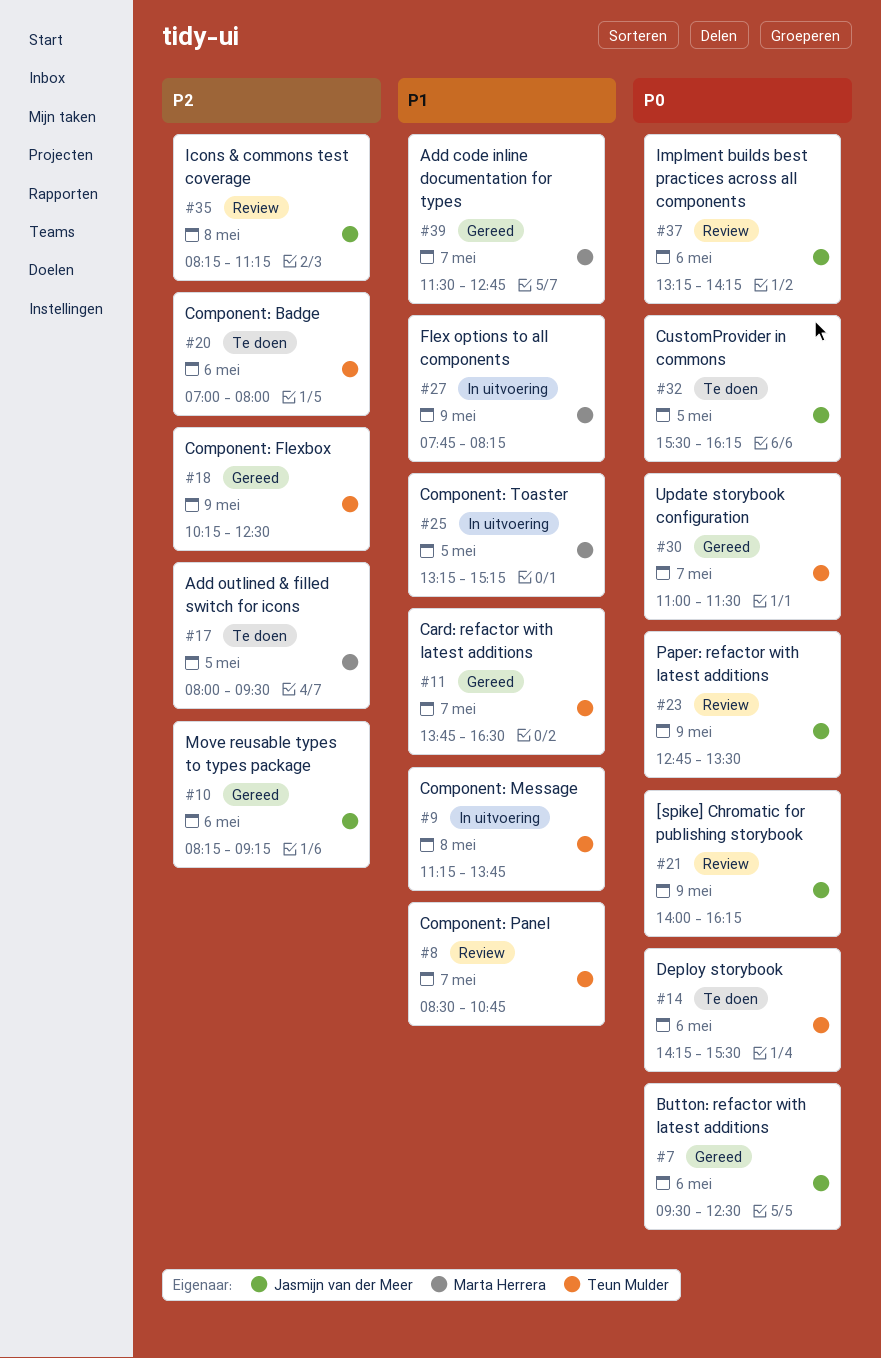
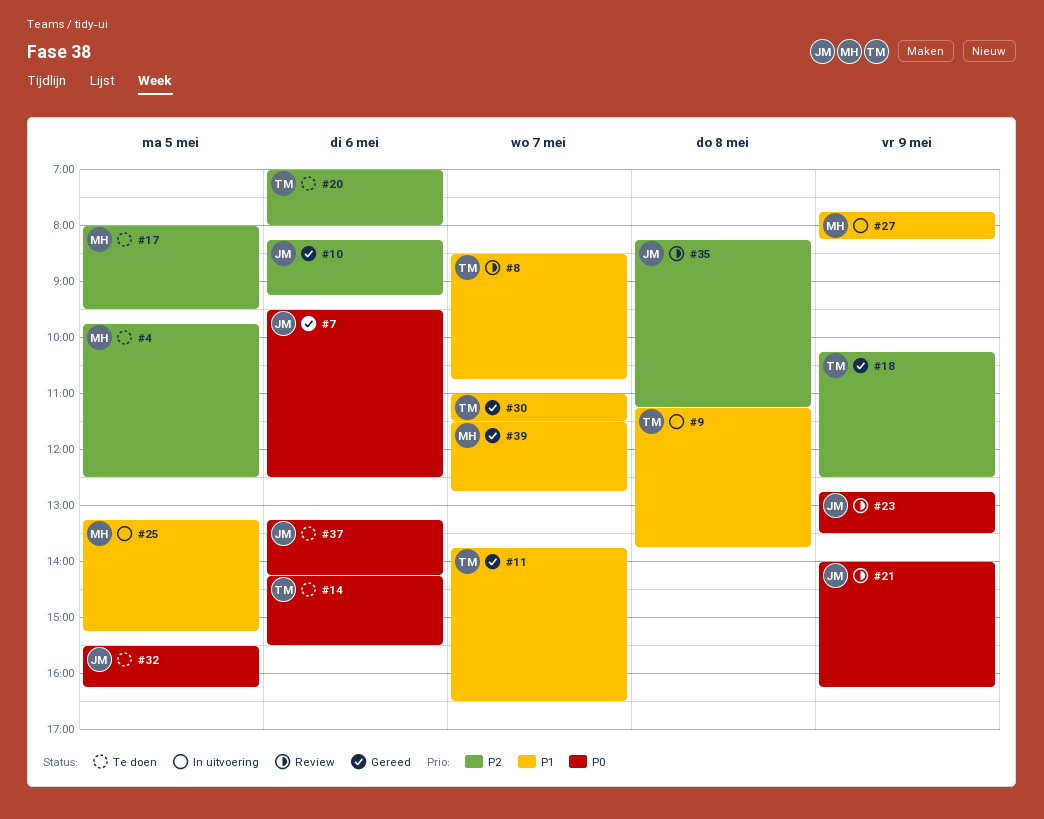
#4: none -> present
#30, priority: P0 -> P1
#37, status: Review -> Te doen

